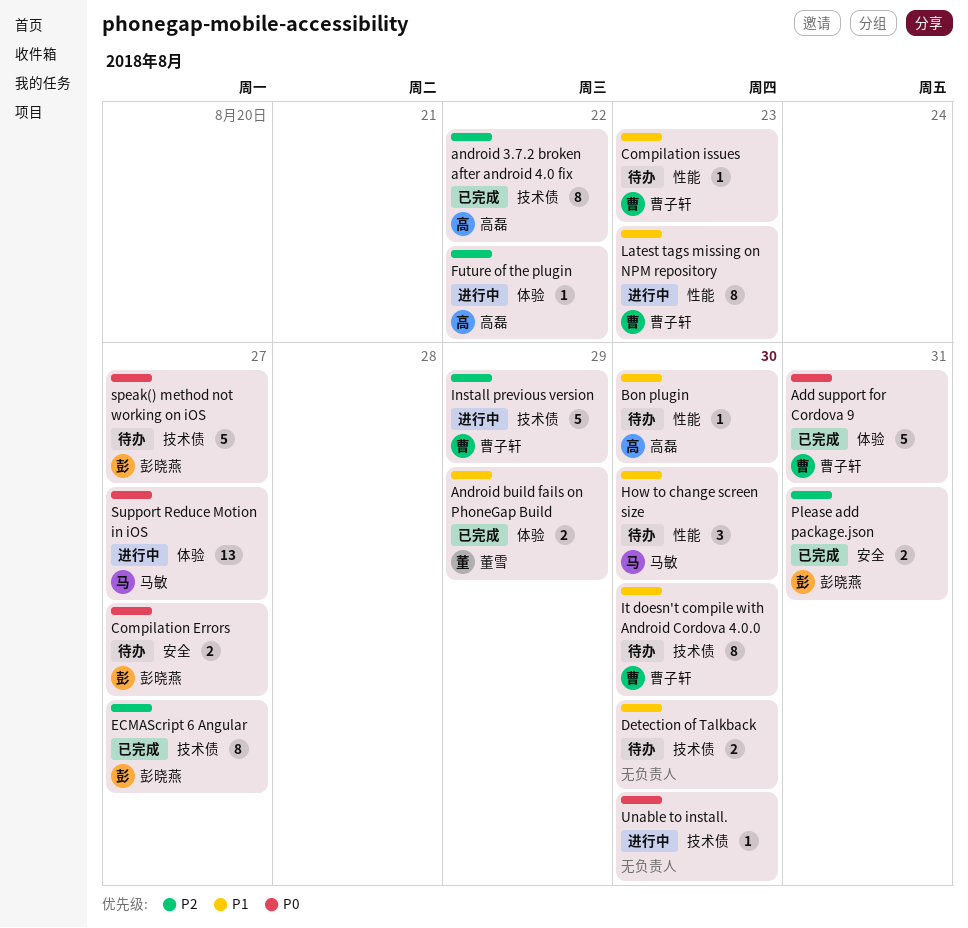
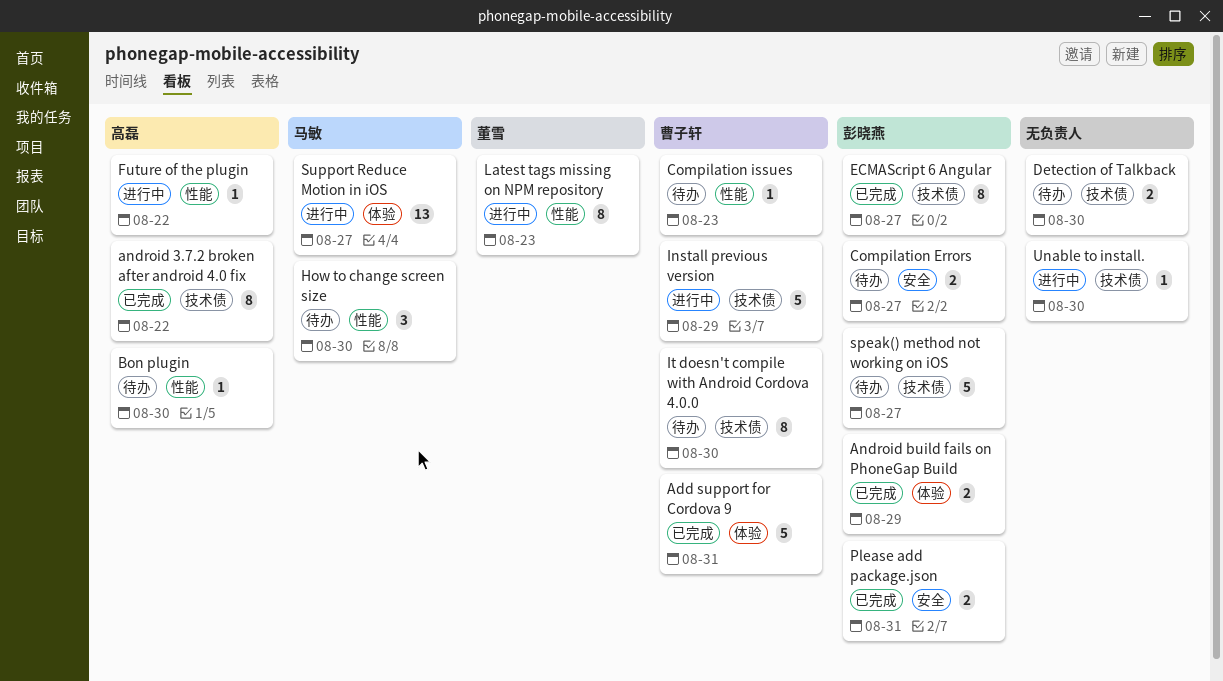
Android build fails on PhoneGap Build, owner: 董雪 -> 彭晓燕
Future of the plugin, label: 体验 -> 性能
Latest tags missing on NPM repository, owner: 曹子轩 -> 董雪

